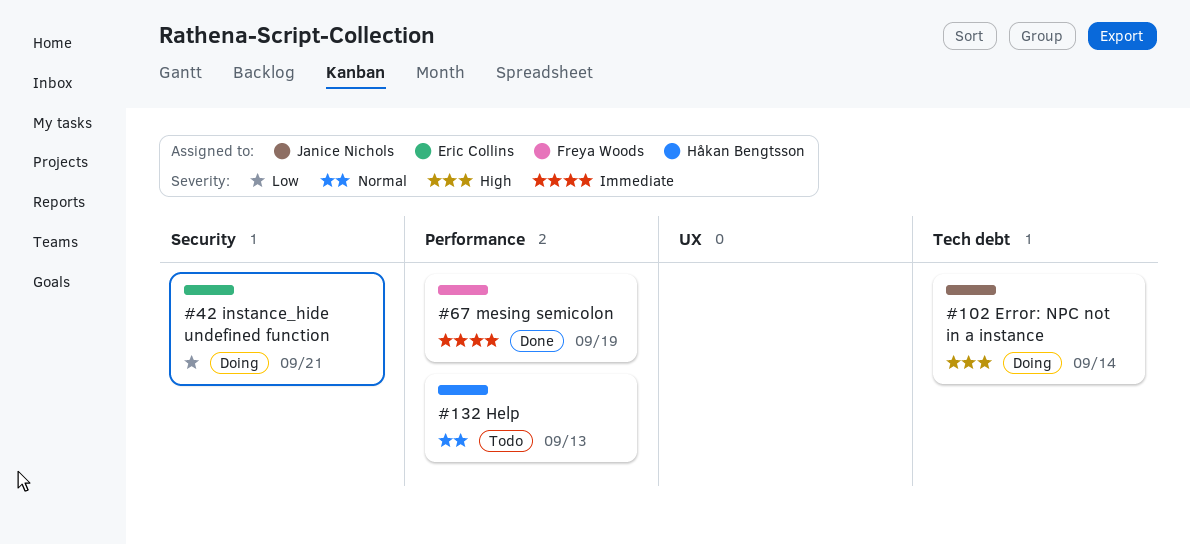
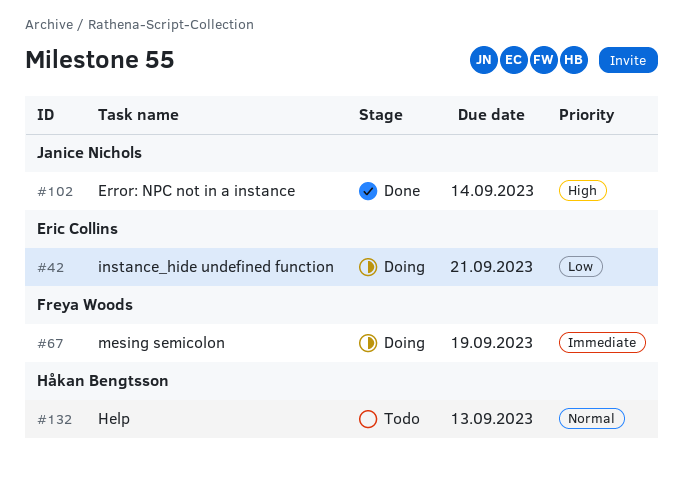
#67, status: Done -> Doing
#102, status: Doing -> Done

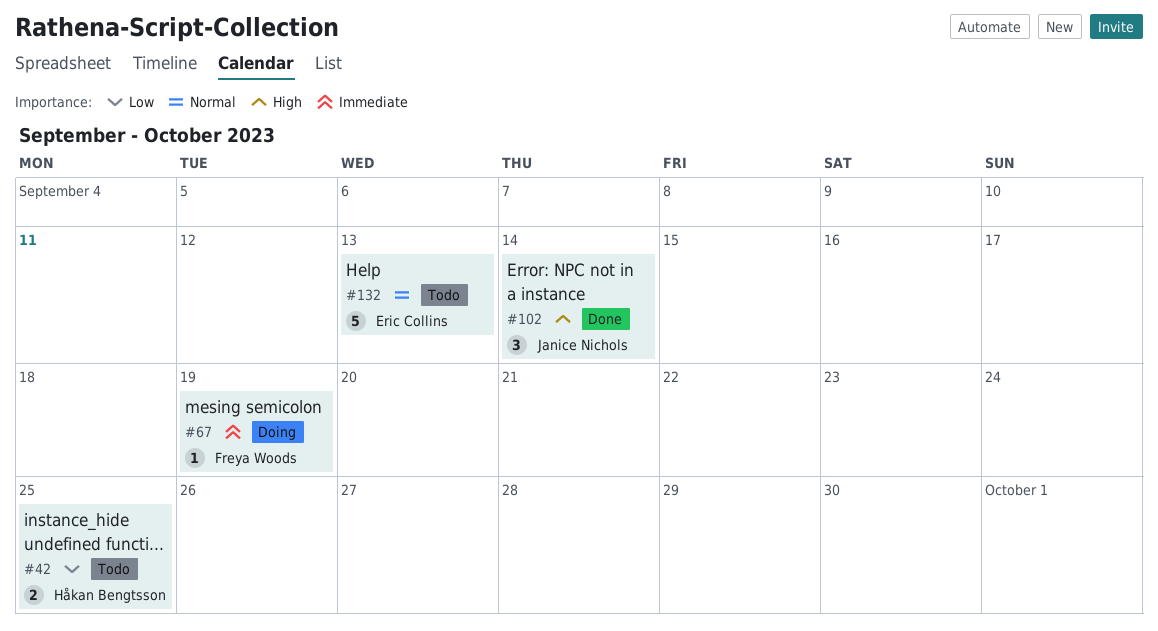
#42, status: Doing -> Todo
#42, owner: Eric Collins -> Håkan Bengtsson
#42, due: Sep 21 -> Sep 25
#132, owner: Håkan Bengtsson -> Eric Collins

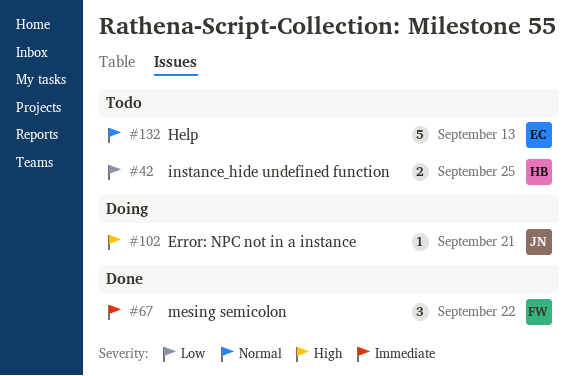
#67, status: Doing -> Done
#67, estimate: 1 -> 3
#67, due: Sep 19 -> Sep 22
#102, status: Done -> Doing
#102, estimate: 3 -> 1
#102, due: Sep 14 -> Sep 21

